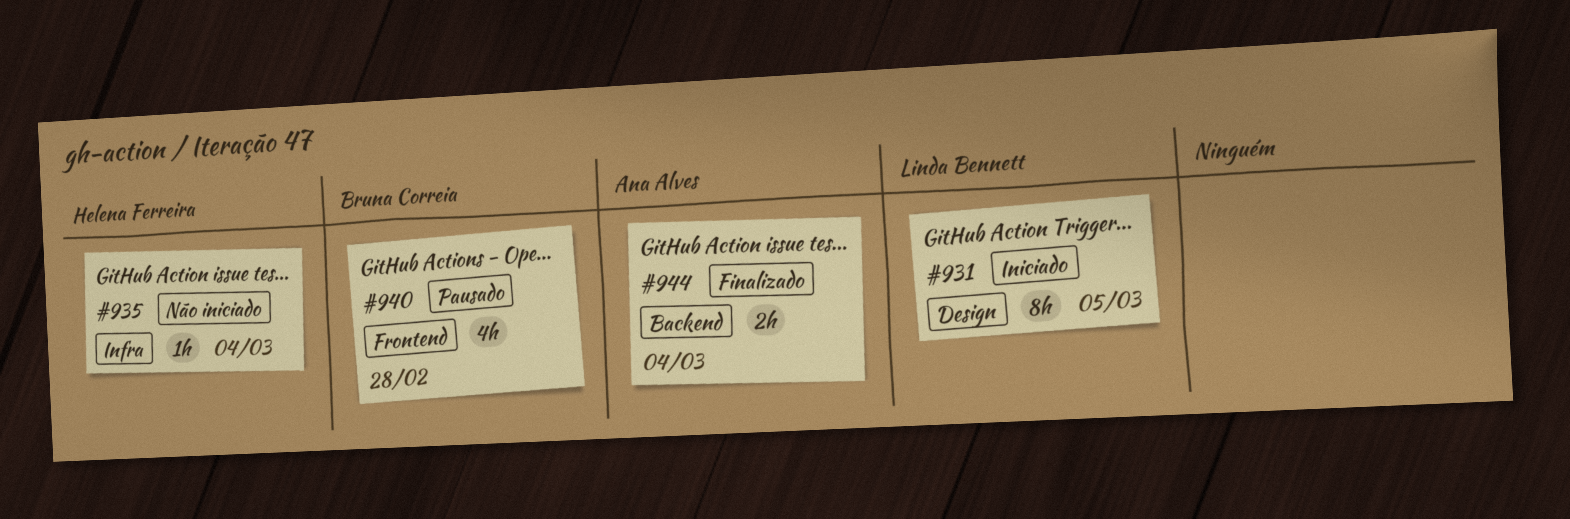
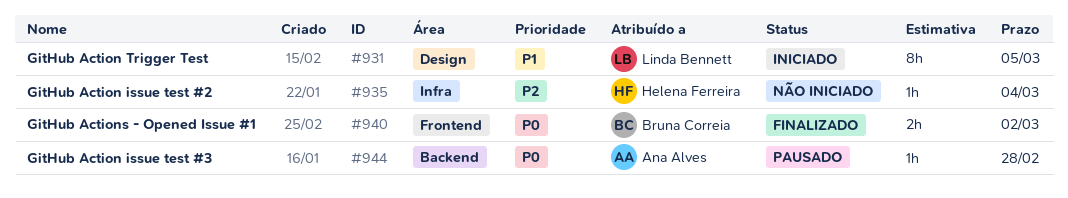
#940, status: Pausado -> Finalizado
#940, estimate: 4h -> 2h
#940, due: Feb 28 -> Mar 2
#944, status: Finalizado -> Pausado
#944, estimate: 2h -> 1h
#944, due: Mar 4 -> Feb 28

